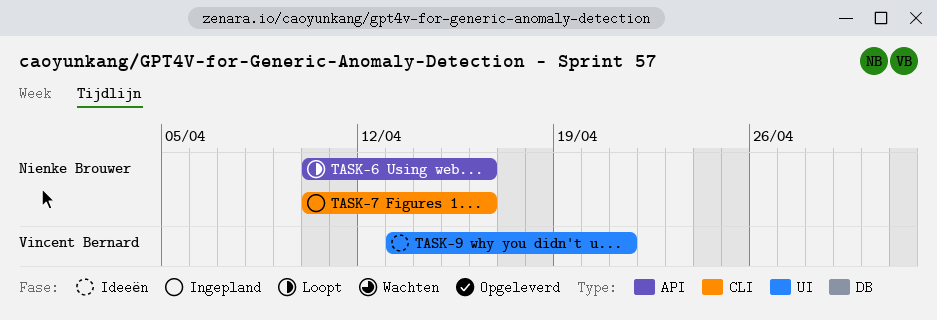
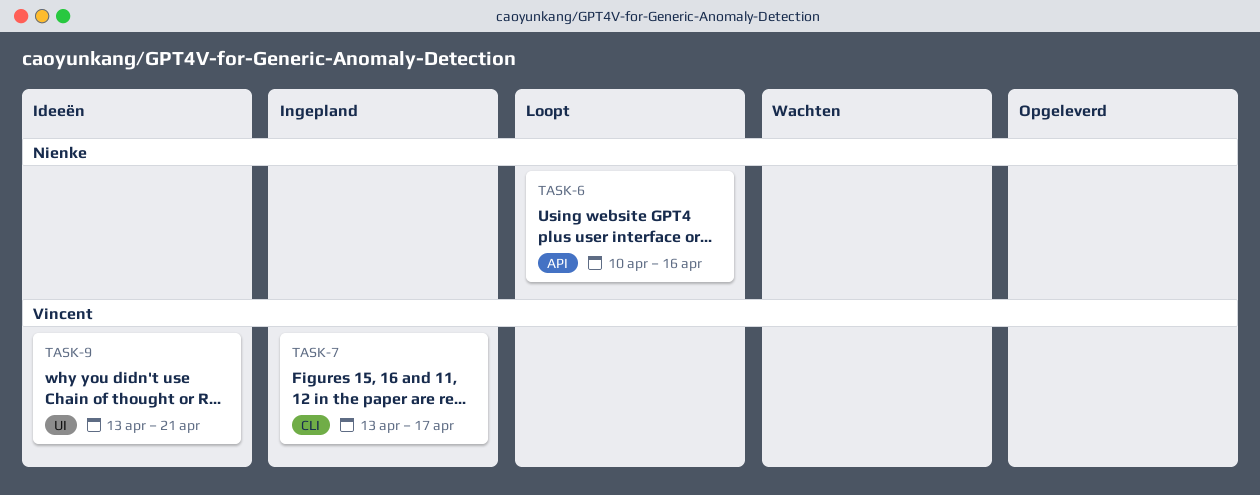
TASK-7, owner: Nienke Brouwer -> Vincent Bernard
TASK-7, start: Apr 10 -> Apr 13
TASK-7, due: Apr 16 -> Apr 17

